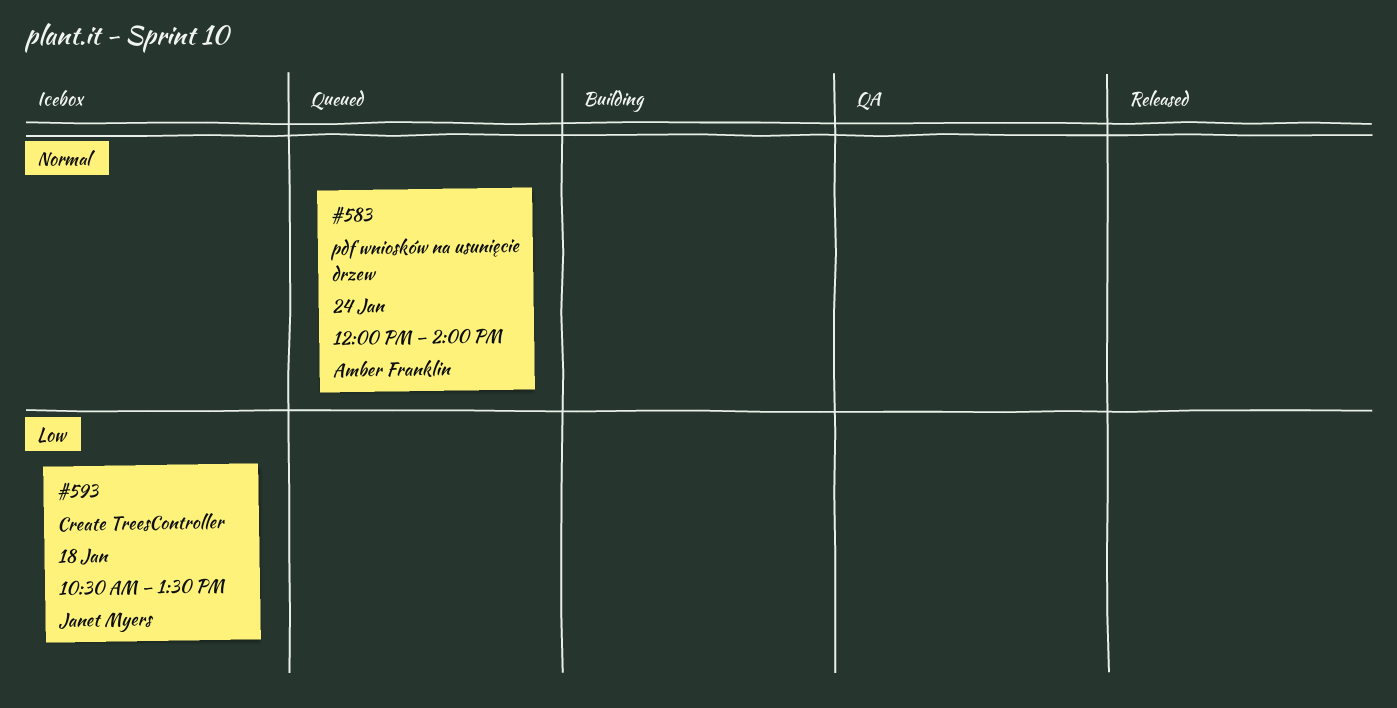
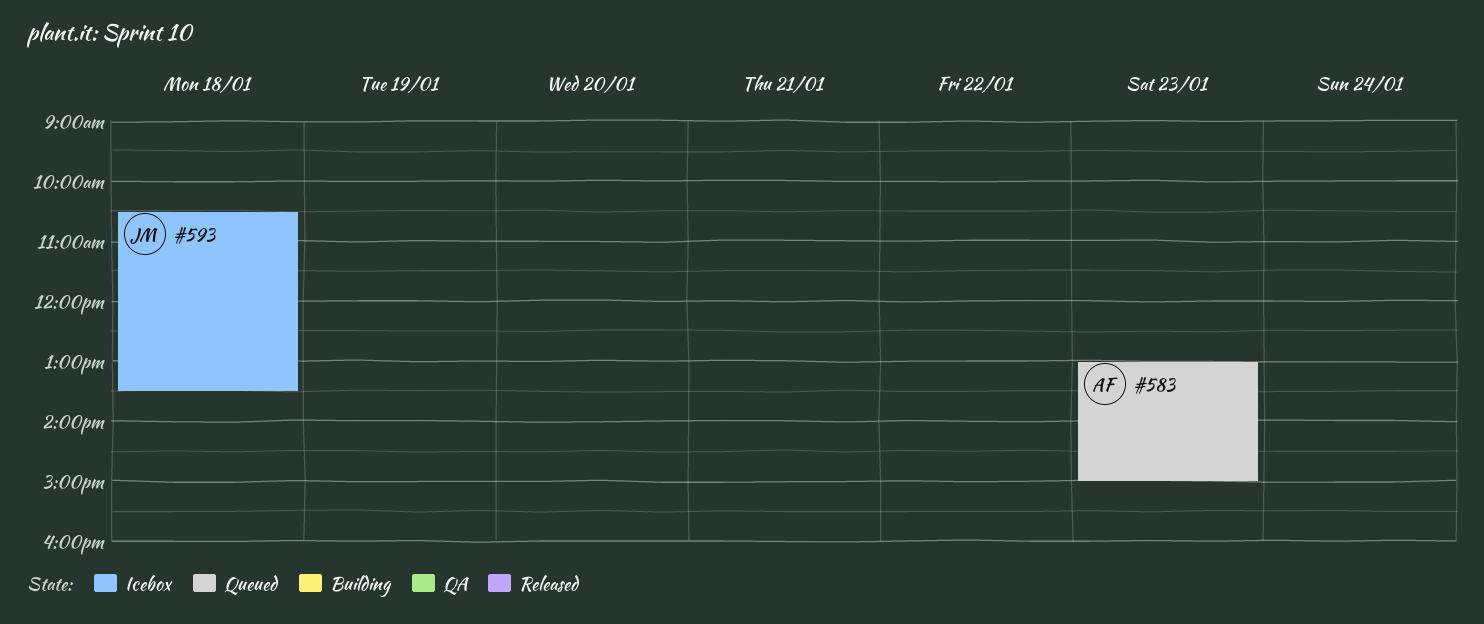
#583, day: Jan 24 -> Jan 23
#583, begins: 12:00 -> 13:00
#583, ends: 14:00 -> 15:00

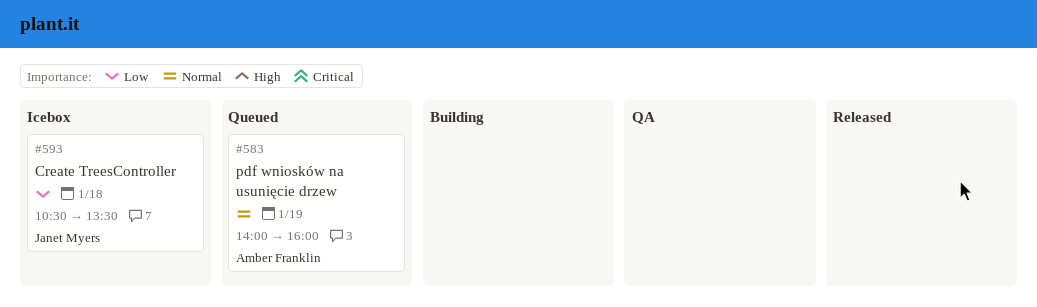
#583, day: Jan 23 -> Jan 19
#583, begins: 13:00 -> 14:00
#583, ends: 15:00 -> 16:00

